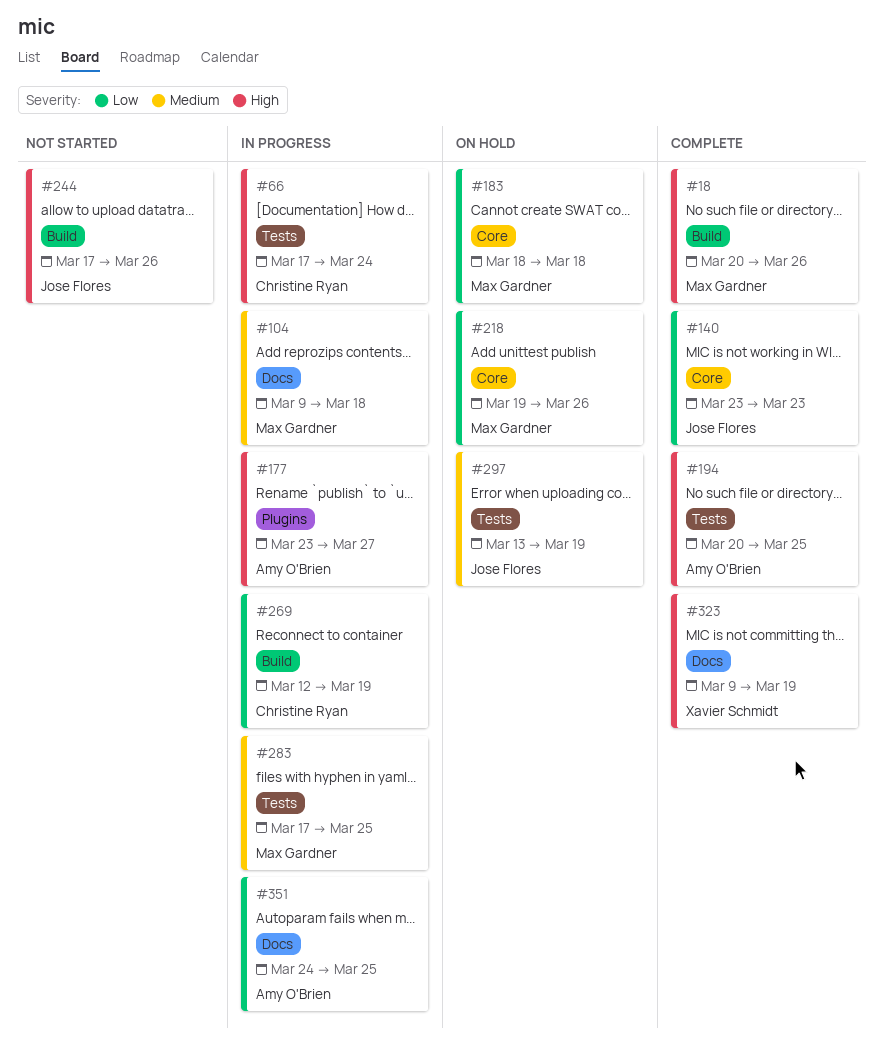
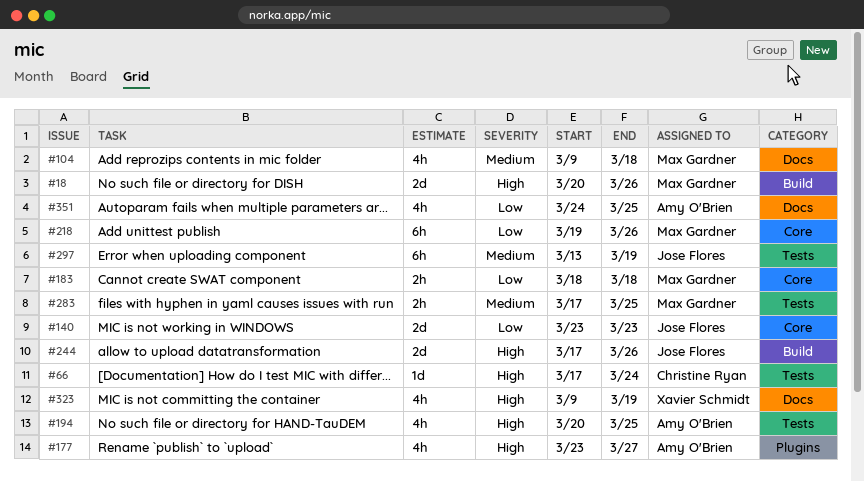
#269: present -> none

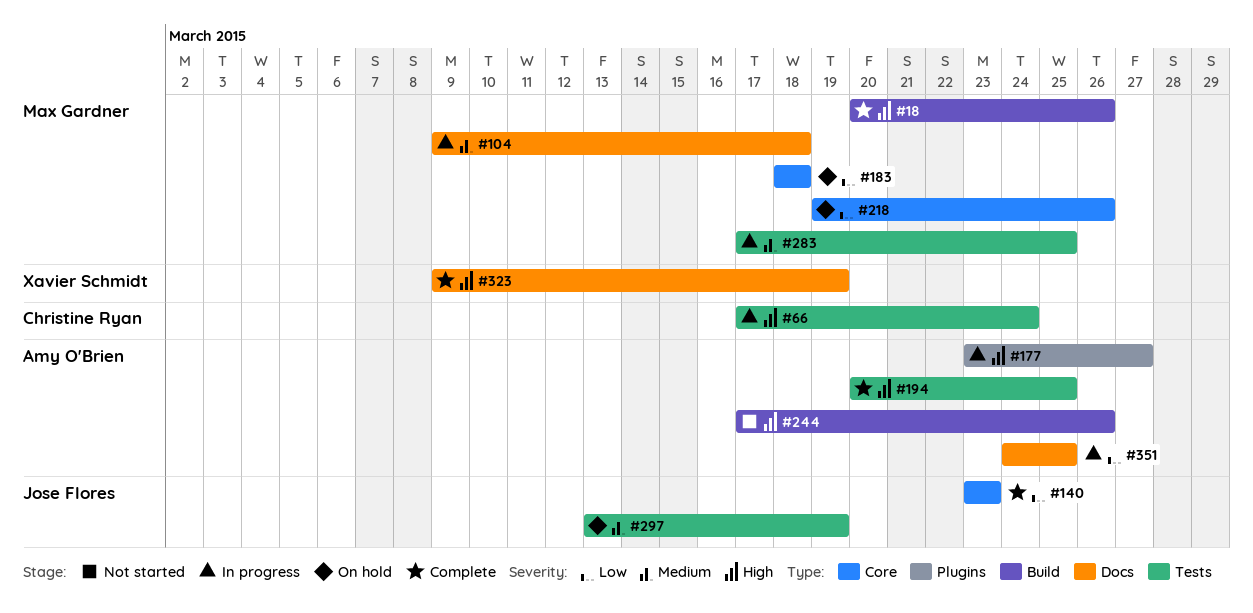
#244, owner: Jose Flores -> Amy O'Brien

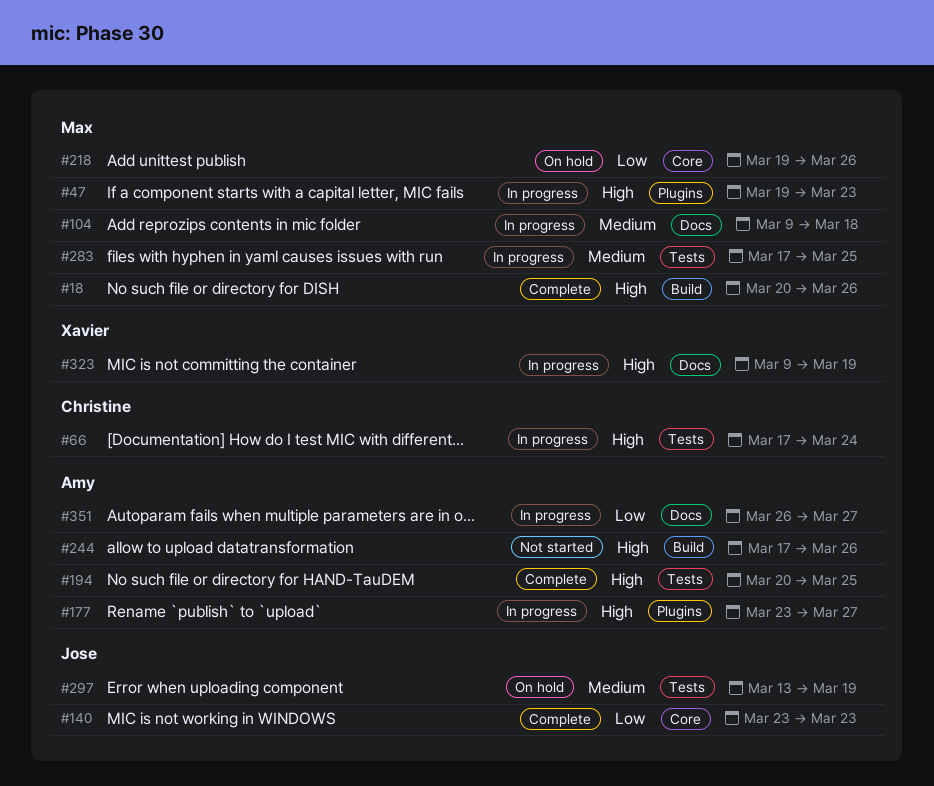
#47: none -> present
#183: present -> none
#323, status: Complete -> In progress
#351, start: Mar 24 -> Mar 26
#351, due: Mar 25 -> Mar 27

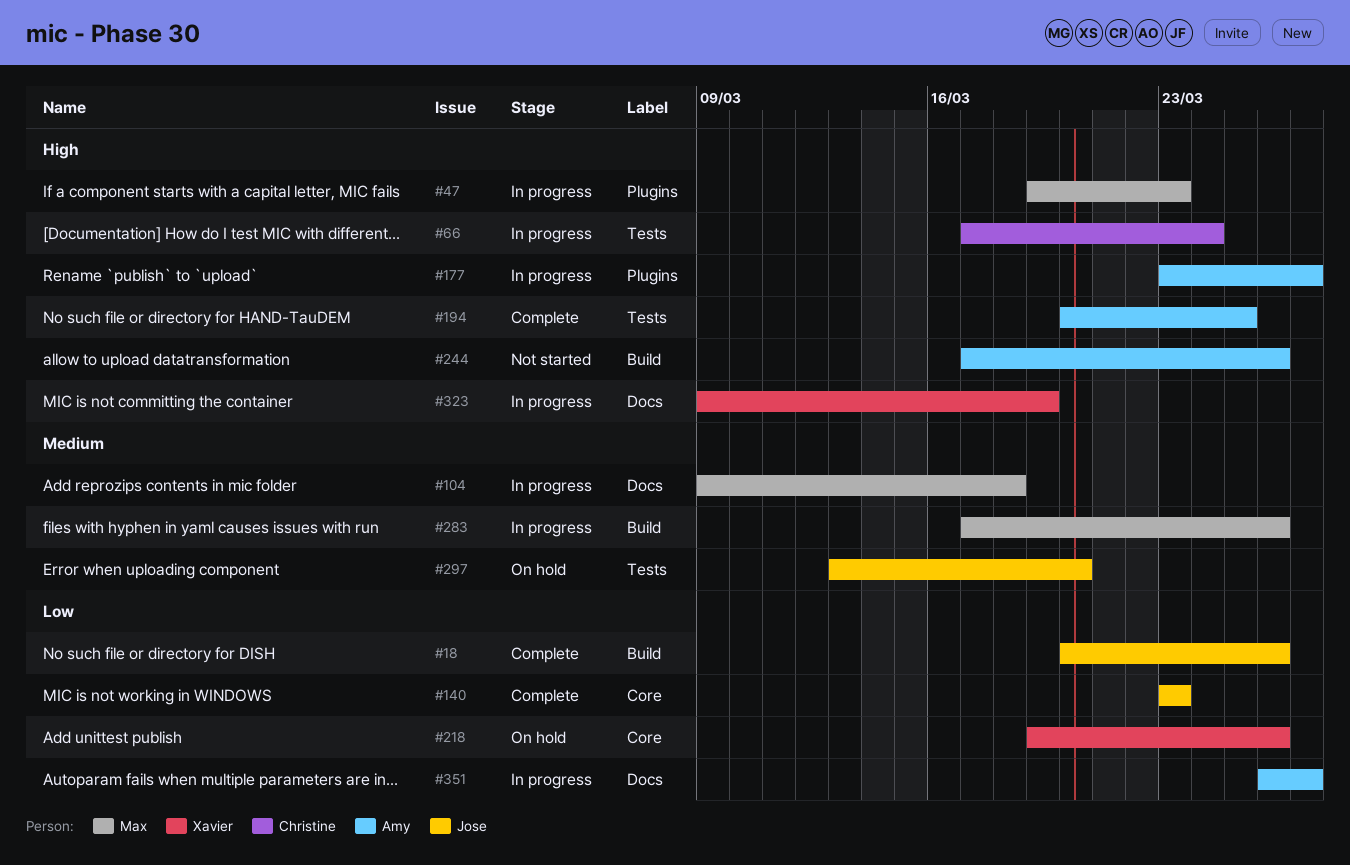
#18, owner: Max -> Jose
#18, priority: High -> Low
#218, owner: Max -> Xavier
#283, label: Tests -> Build
#283, due: Mar 25 -> Mar 26
#297, due: Mar 19 -> Mar 20

